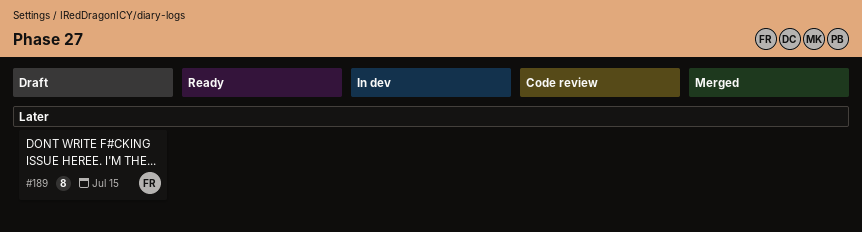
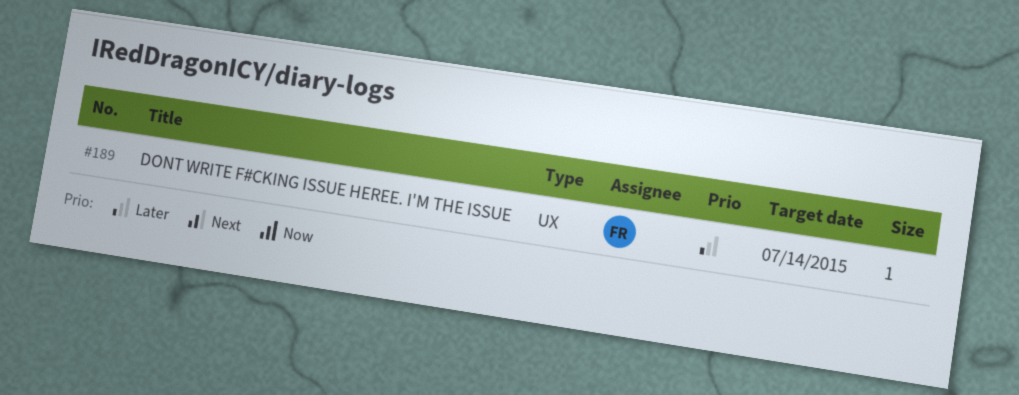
#189, estimate: 8 -> 1
#189, due: Jul 15 -> Jul 14

